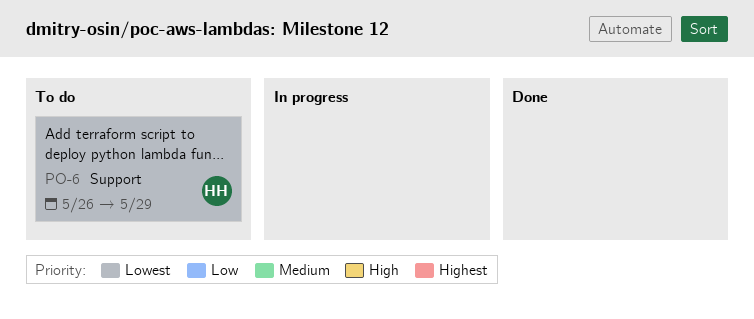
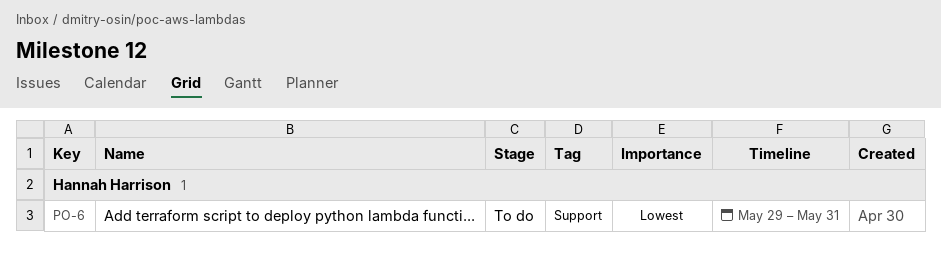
PO-6, start: May 26 -> May 29
PO-6, due: May 29 -> May 31

